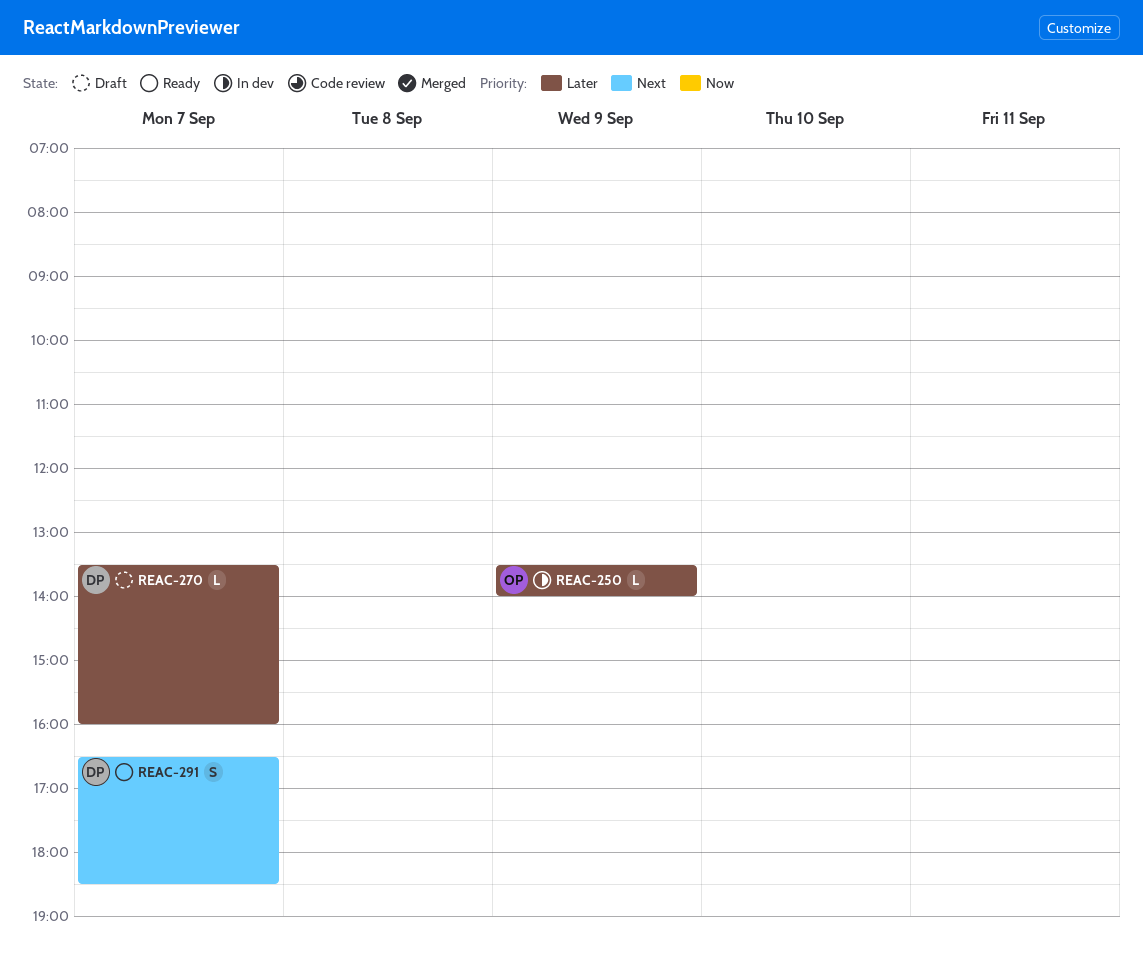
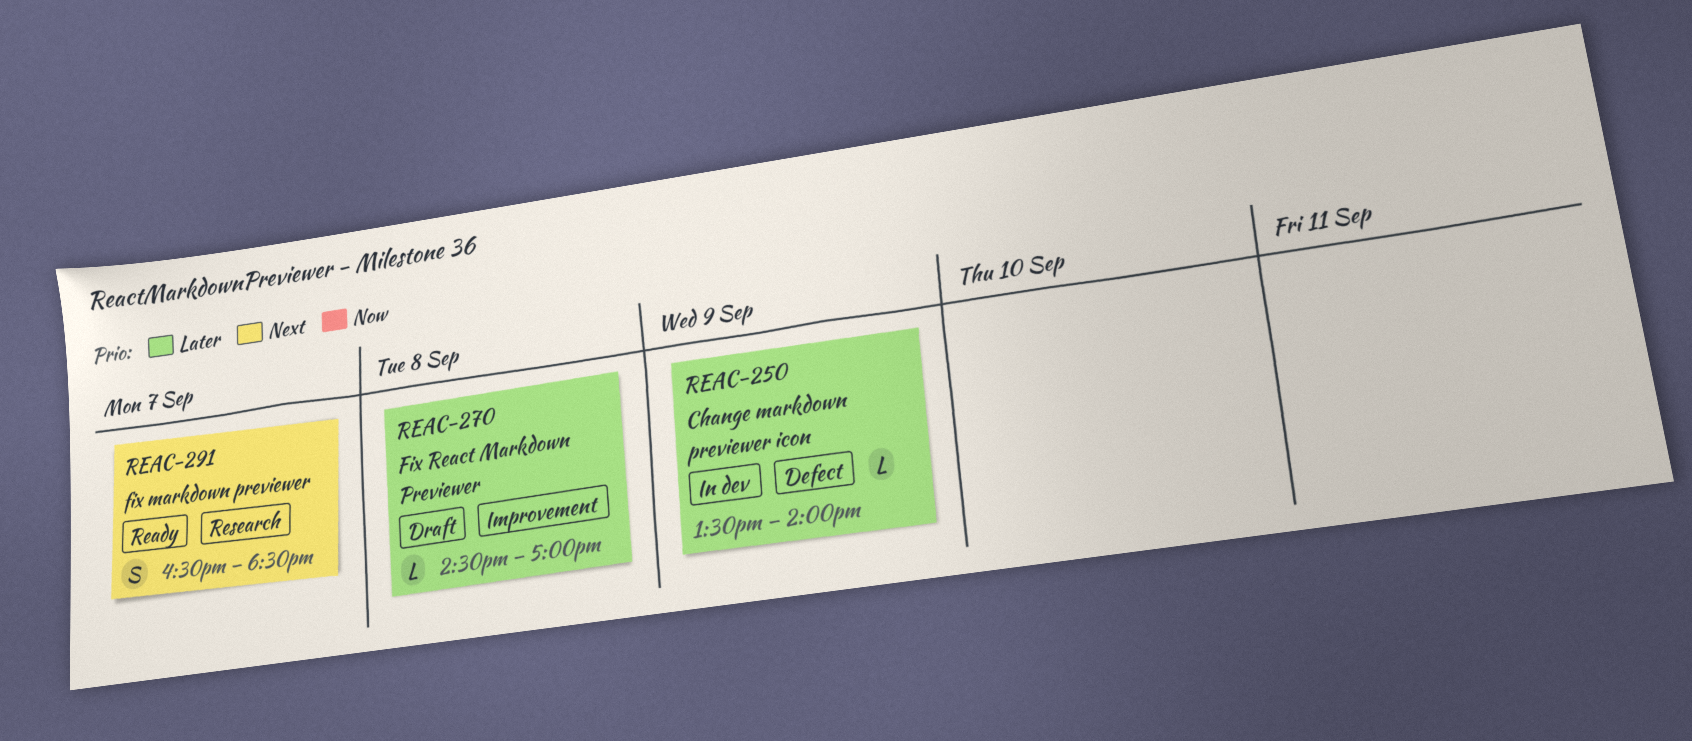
REAC-270, day: Sep 7 -> Sep 8
REAC-270, begins: 13:30 -> 14:30
REAC-270, ends: 16:00 -> 17:00

